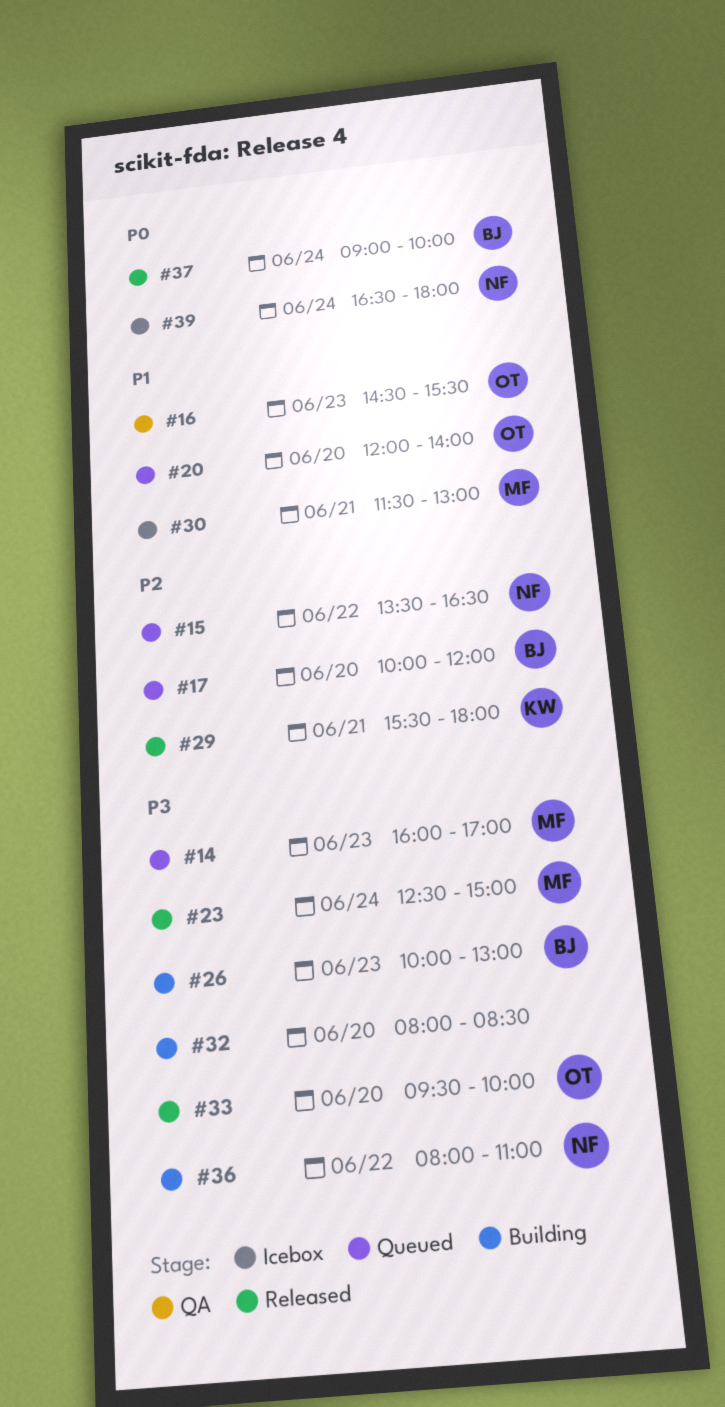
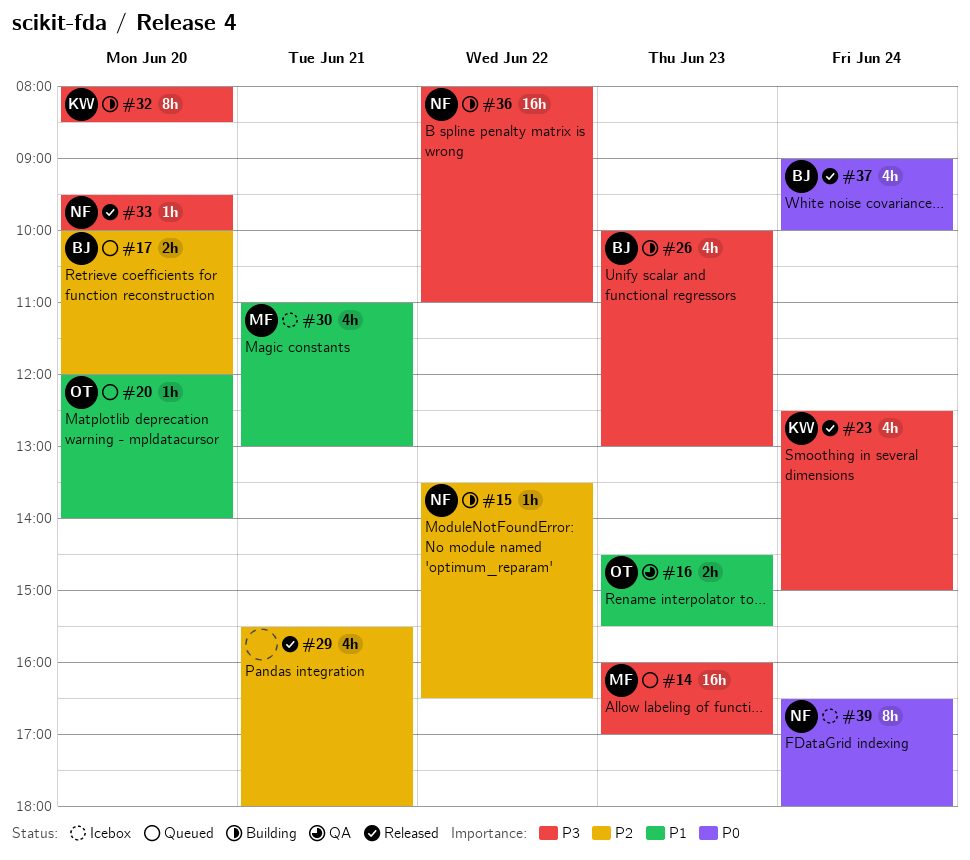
#15, status: Queued -> Building
#23, owner: MF -> KW
#29, owner: KW -> none
#30, begins: 11:30 -> 11:00
#32, owner: none -> KW
#33, owner: OT -> NF

